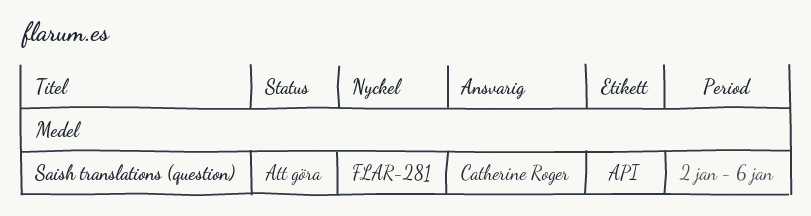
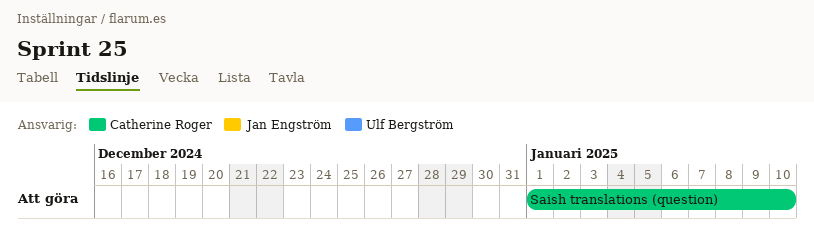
Saish translations (question), start: Jan 2 -> Jan 1
Saish translations (question), due: Jan 6 -> Jan 10

